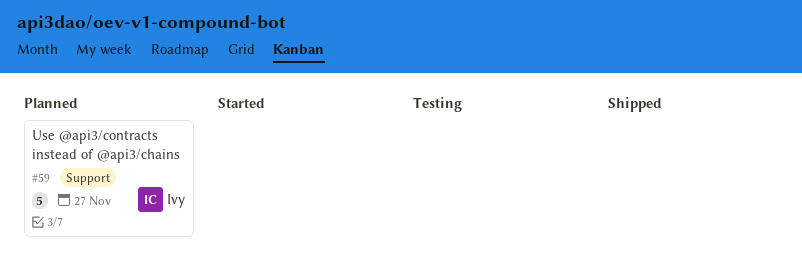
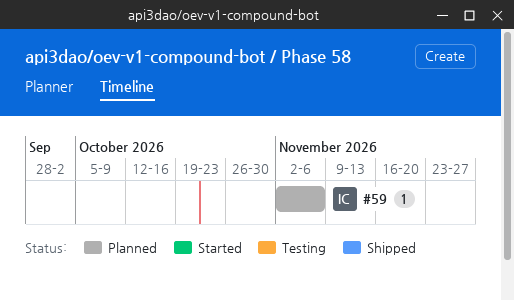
#59, estimate: 5 -> 1
#59, due: Nov 27 -> Nov 6

